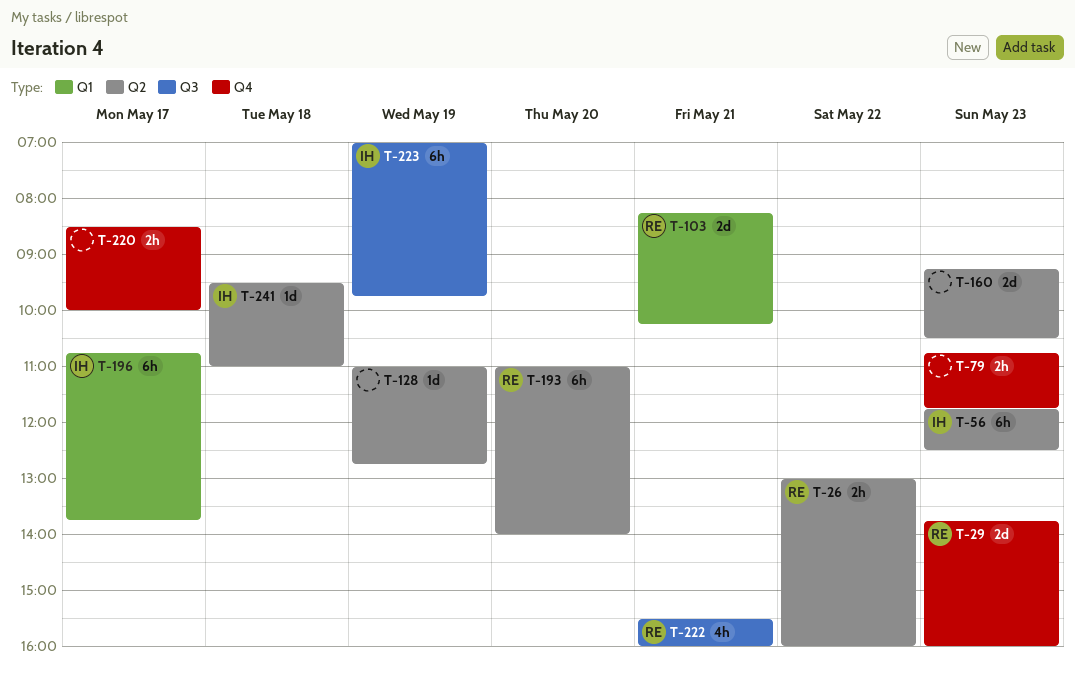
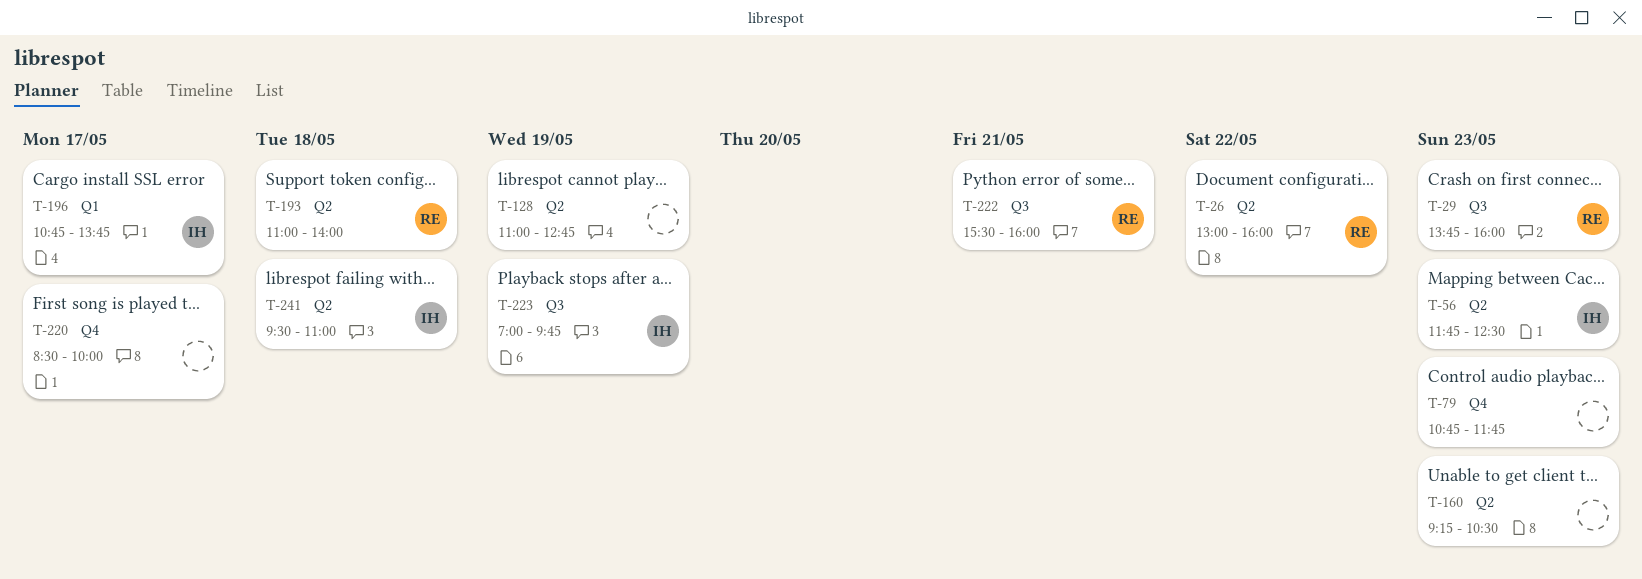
T-29, label: Q4 -> Q3
T-103: present -> none
T-193, day: May 20 -> May 18

